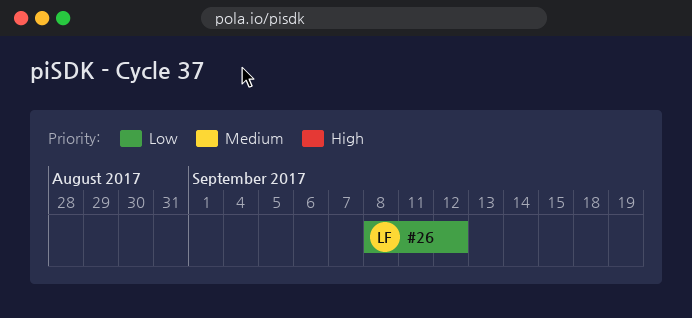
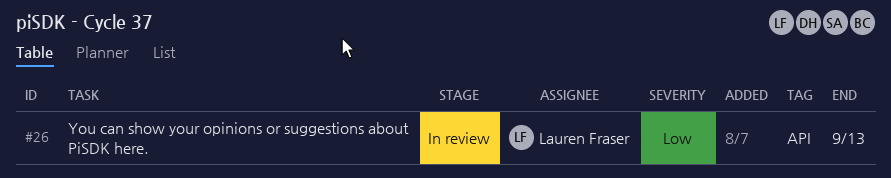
#26, due: Sep 12 -> Sep 13

